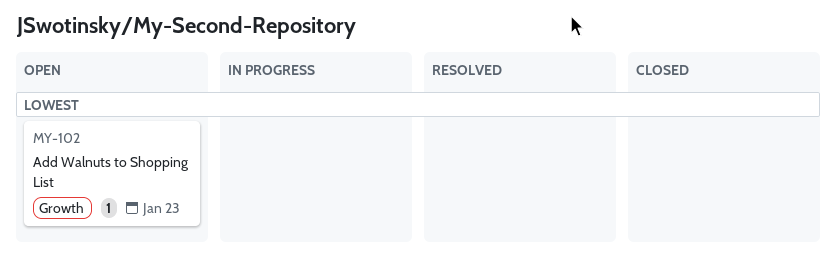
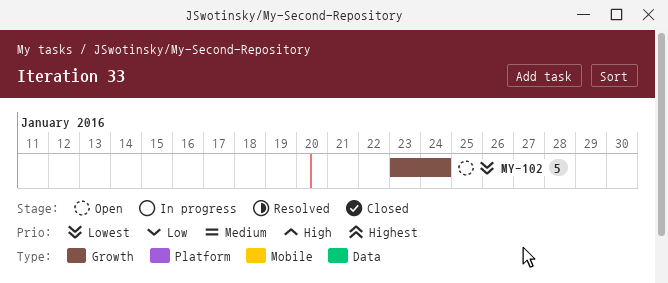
MY-102, estimate: 1 -> 5
MY-102, due: Jan 23 -> Jan 24

